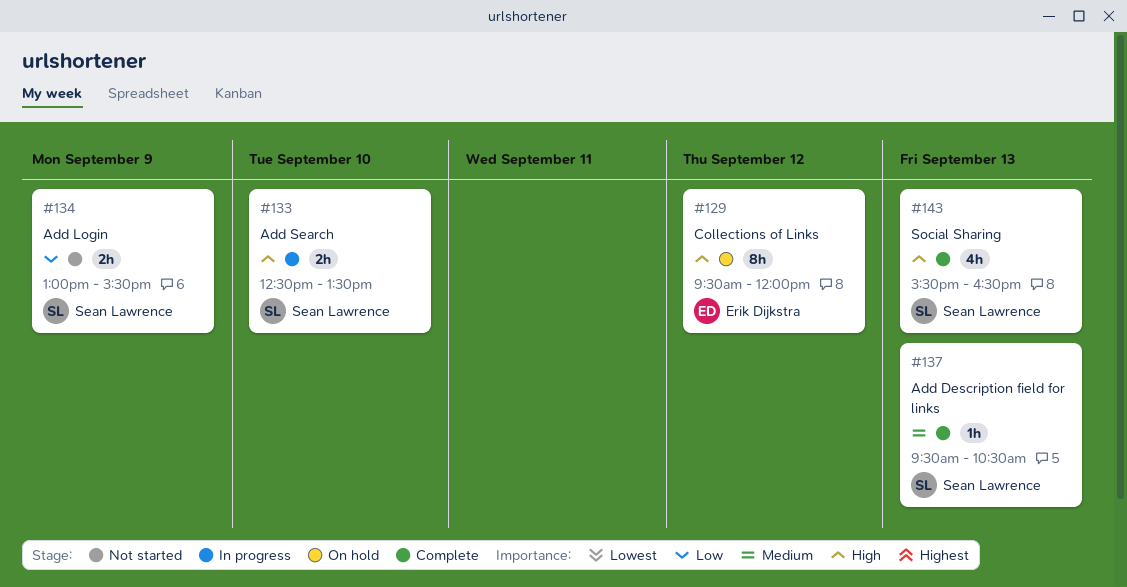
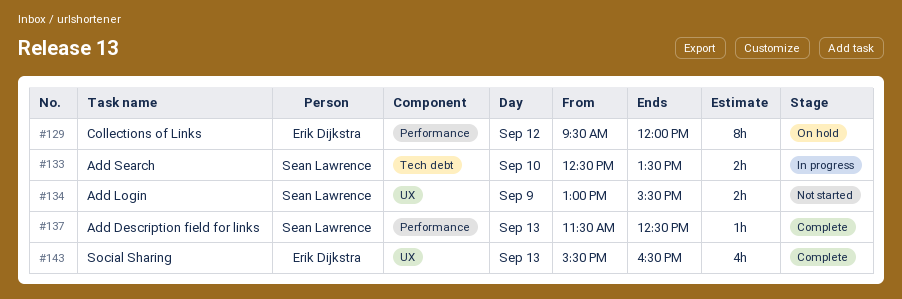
#137, begins: 09:30 -> 11:30
#137, ends: 10:30 -> 12:30
#143, owner: Sean Lawrence -> Erik Dijkstra

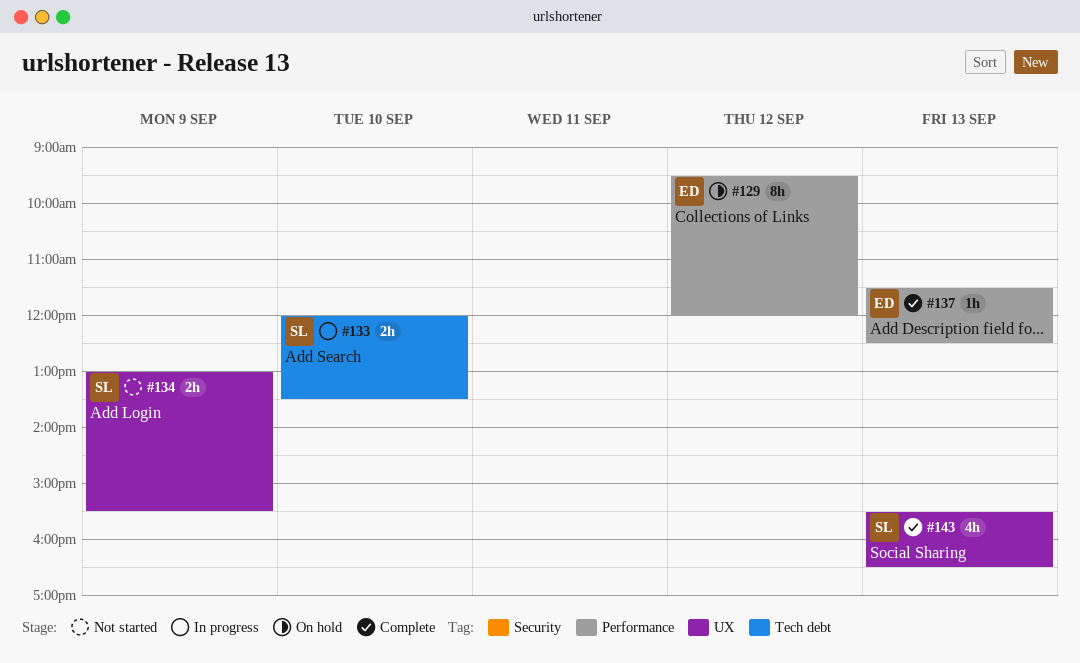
#133, begins: 12:30 -> 12:00
#137, owner: Sean Lawrence -> Erik Dijkstra
#143, owner: Erik Dijkstra -> Sean Lawrence

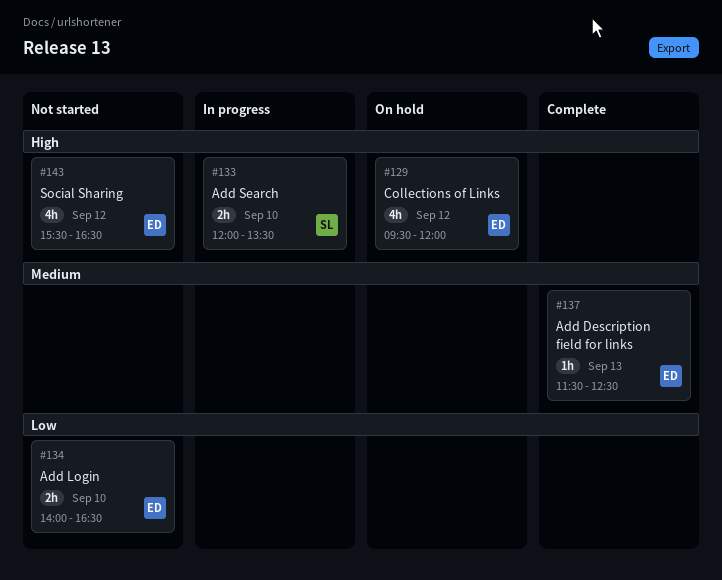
#129, estimate: 8h -> 4h
#134, owner: SL -> ED
#134, day: Sep 9 -> Sep 10
#134, begins: 13:00 -> 14:00
#134, ends: 15:30 -> 16:30
#143, status: Complete -> Not started
#143, owner: SL -> ED
#143, day: Sep 13 -> Sep 12

